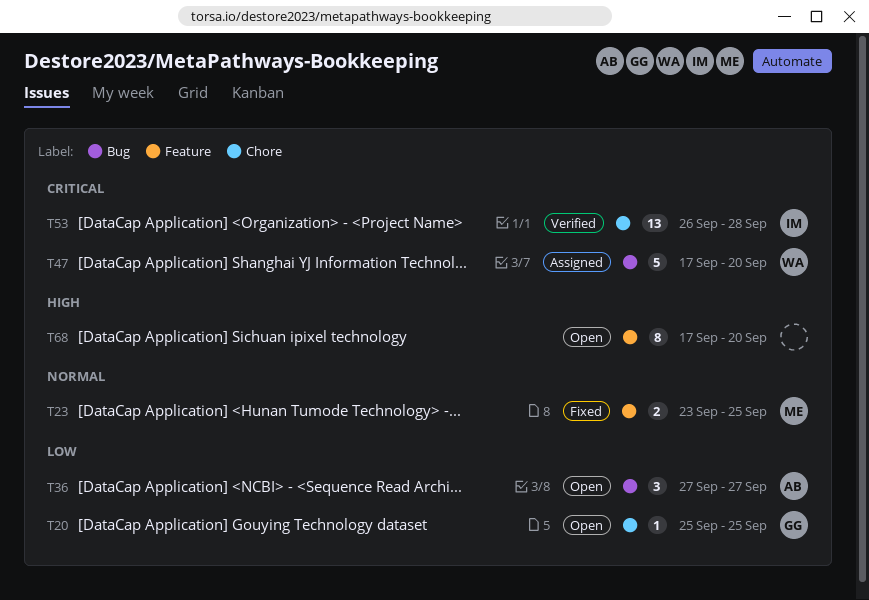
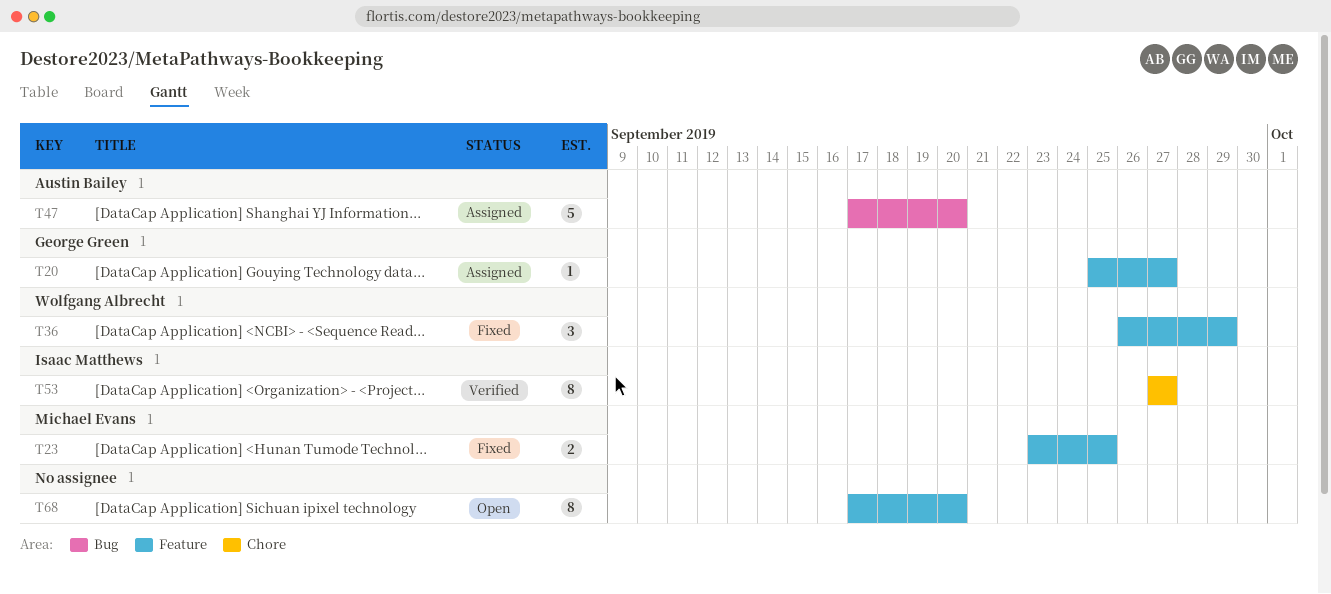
T20, status: Open -> Assigned
T20, label: Chore -> Feature
T20, due: Sep 25 -> Sep 27
T36, status: Open -> Fixed
T36, owner: Austin Bailey -> Wolfgang Albrecht
T36, label: Bug -> Feature
T36, start: Sep 27 -> Sep 26
T36, due: Sep 27 -> Sep 29
T47, owner: Wolfgang Albrecht -> Austin Bailey
T53, estimate: 13 -> 8
T53, start: Sep 26 -> Sep 27
T53, due: Sep 28 -> Sep 27

